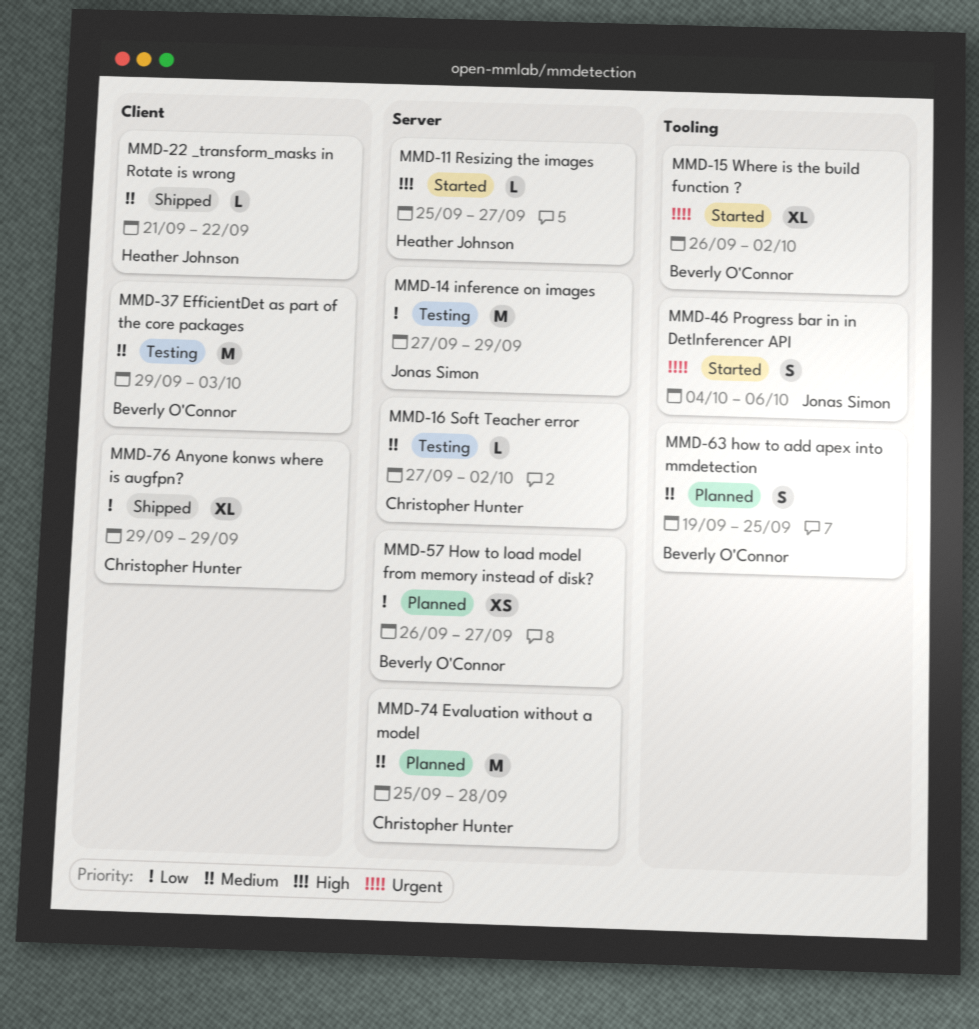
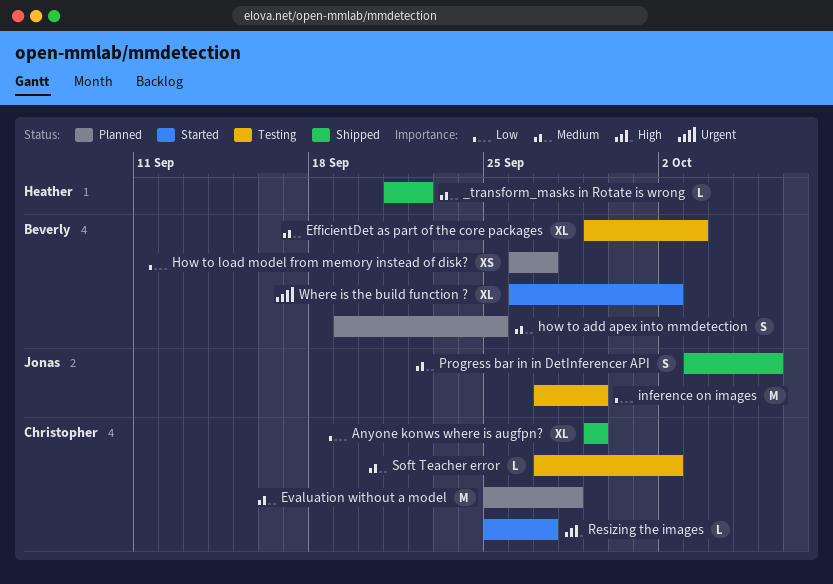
EfficientDet as part of the core packages, estimate: M -> XL
Progress bar in in DetInferencer API, status: Started -> Shipped
Progress bar in in DetInferencer API, priority: Urgent -> Medium
Progress bar in in DetInferencer API, start: Oct 4 -> Oct 3
Resizing the images, owner: Heather Johnson -> Christopher Hunter

